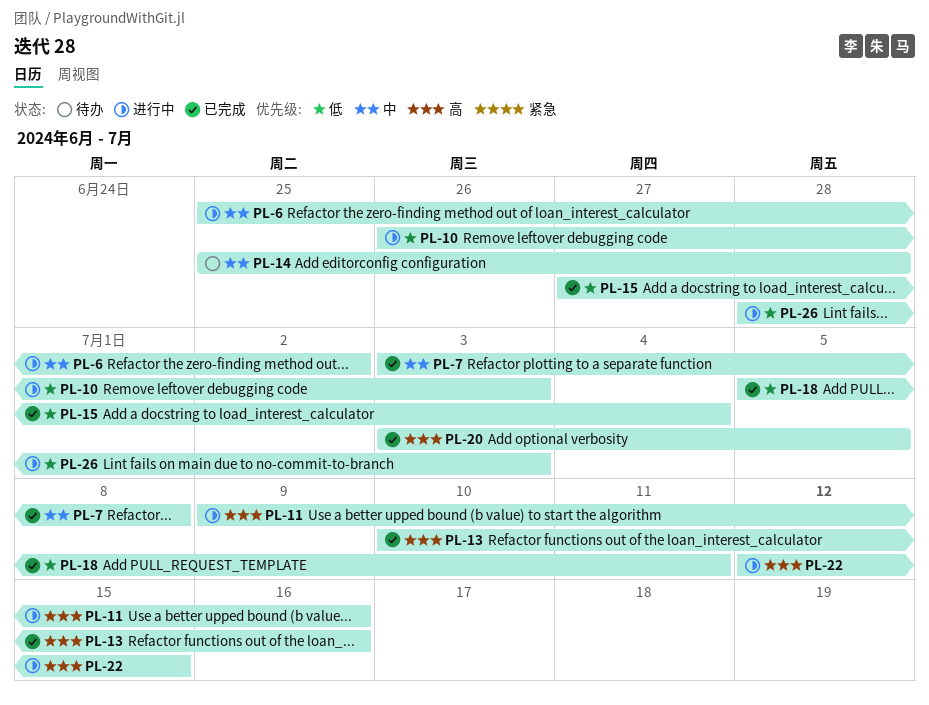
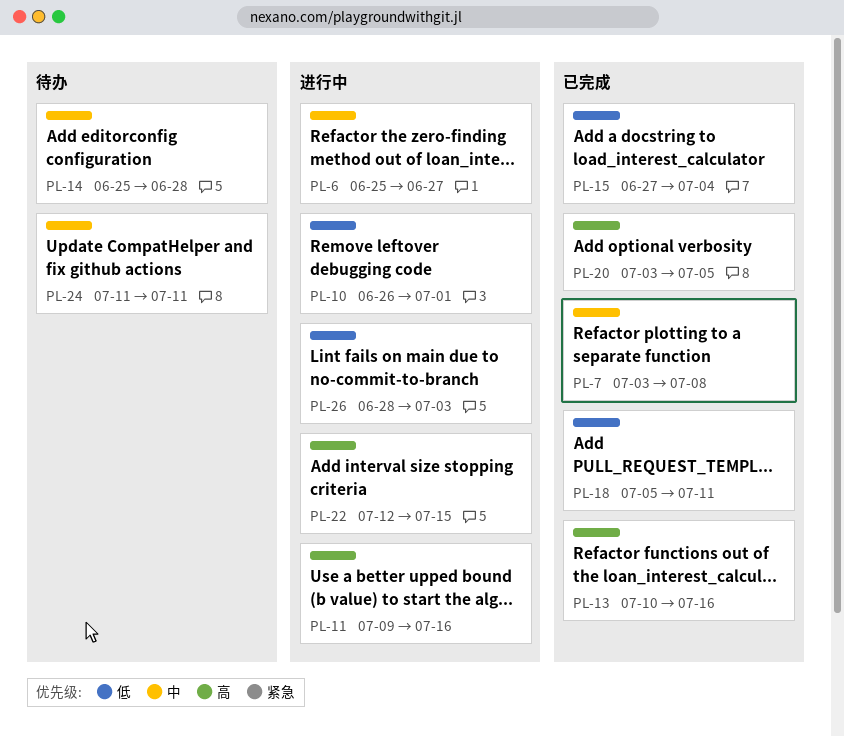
PL-6, due: Jul 2 -> Jun 27
PL-10, due: Jul 3 -> Jul 1
PL-24: none -> present

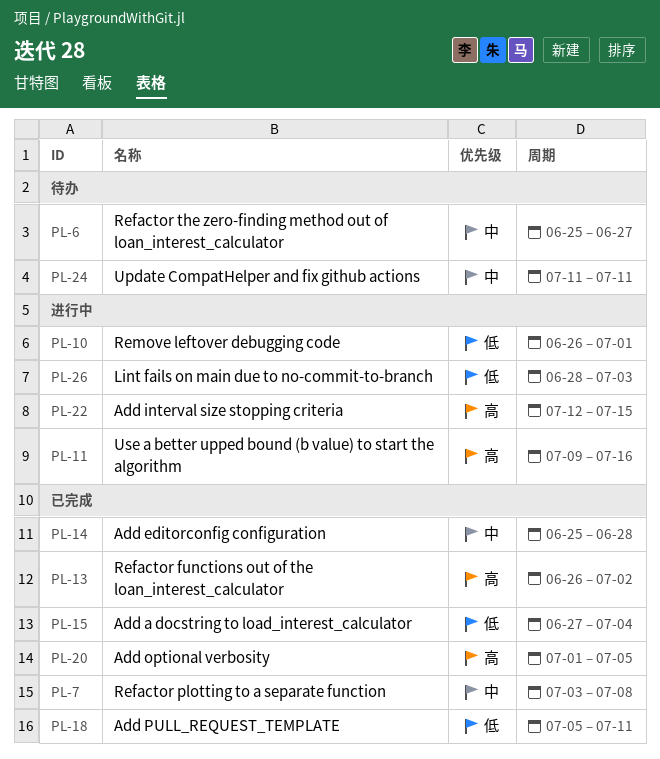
PL-6, status: 进行中 -> 待办
PL-13, start: Jul 10 -> Jun 26
PL-13, due: Jul 16 -> Jul 2
PL-14, status: 待办 -> 已完成
PL-20, start: Jul 3 -> Jul 1

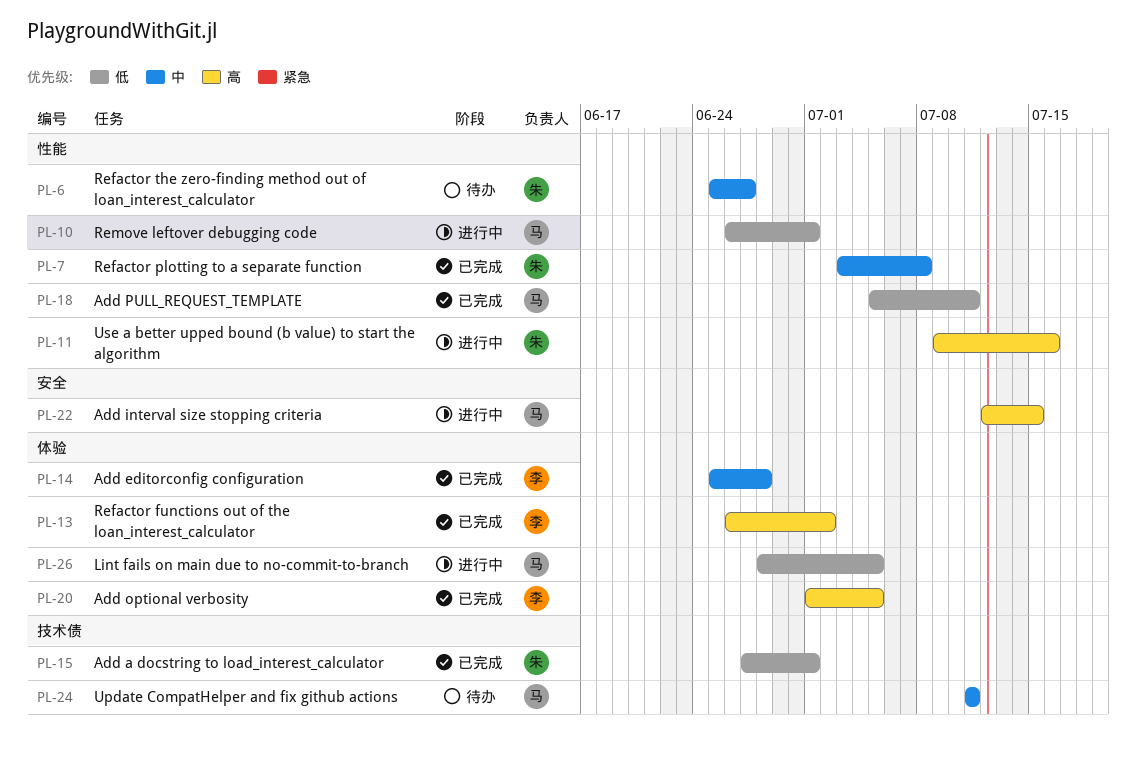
PL-15, due: Jul 4 -> Jul 1
PL-26, due: Jul 3 -> Jul 5

